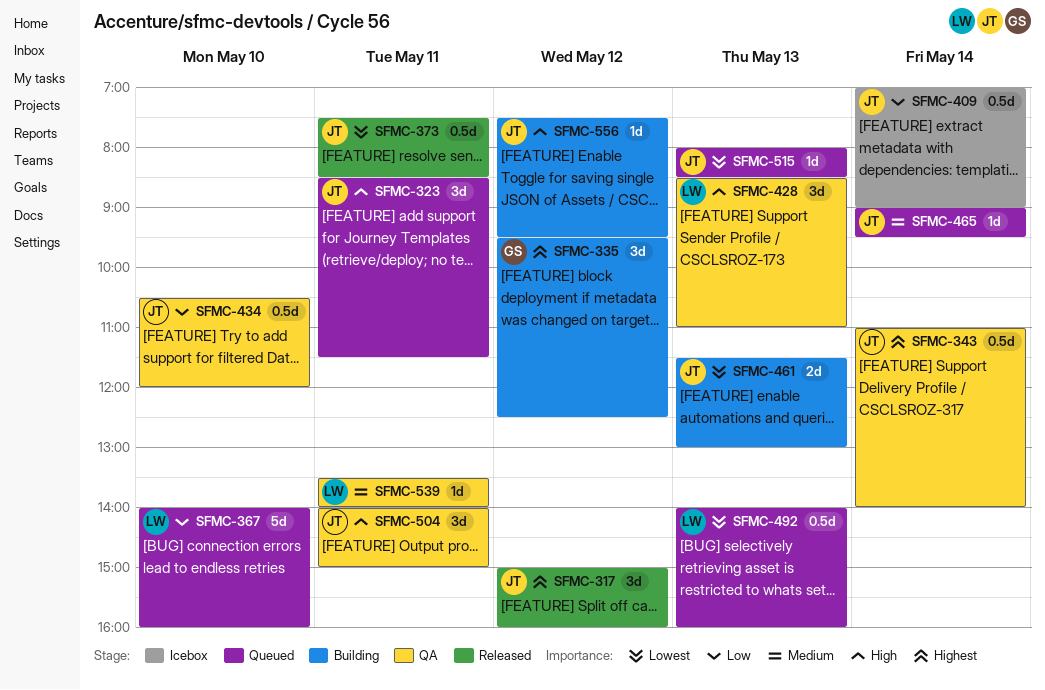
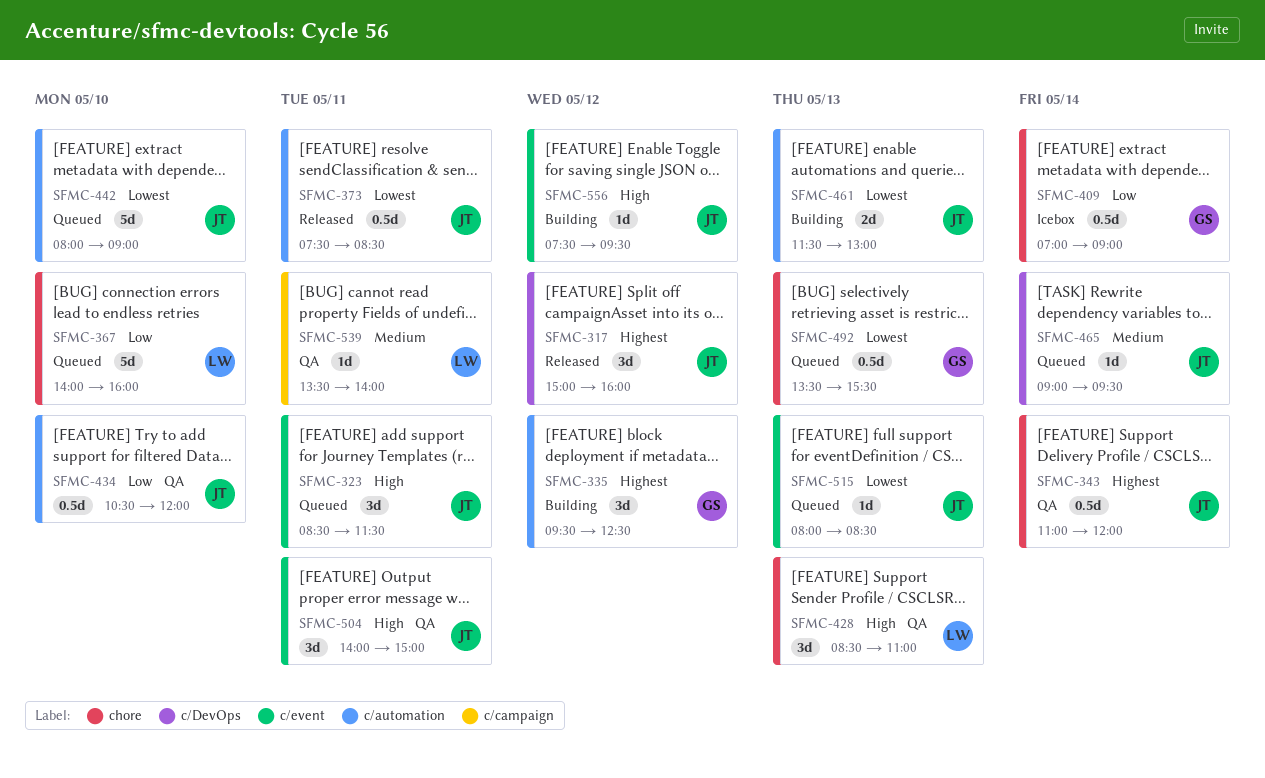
SFMC-343, ends: 14:00 -> 12:00
SFMC-409, owner: JT -> GS
SFMC-442: none -> present
SFMC-492, owner: LW -> GS
SFMC-492, begins: 14:00 -> 13:30
SFMC-492, ends: 16:00 -> 15:30

